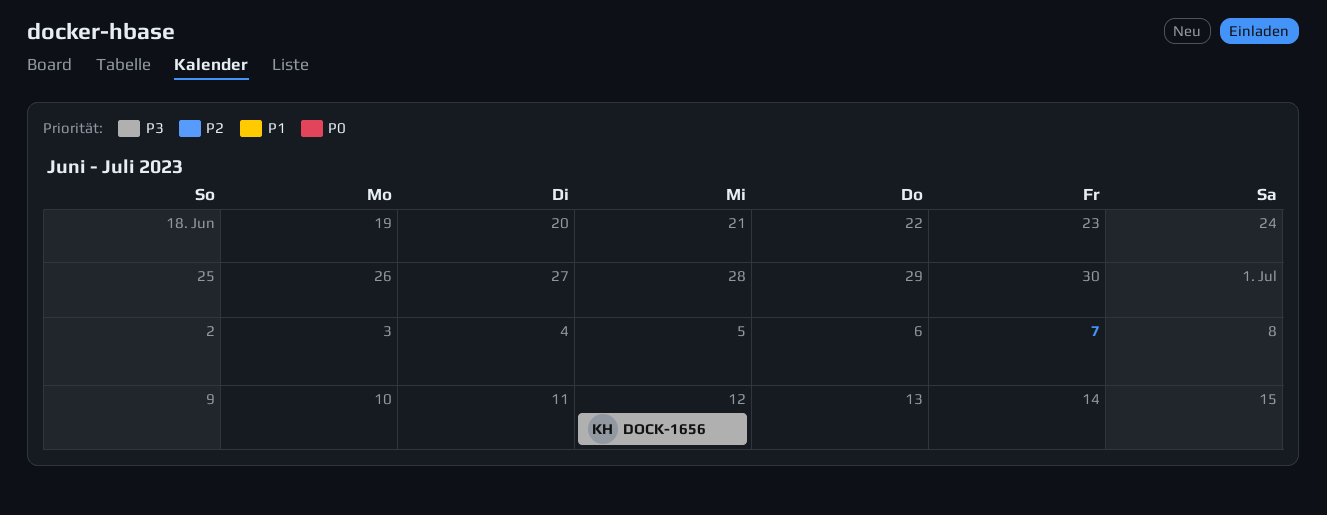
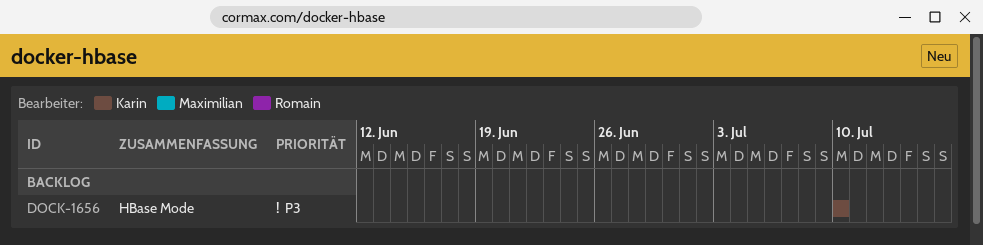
DOCK-1656, start: Jul 12 -> Jul 10
DOCK-1656, due: Jul 12 -> Jul 10

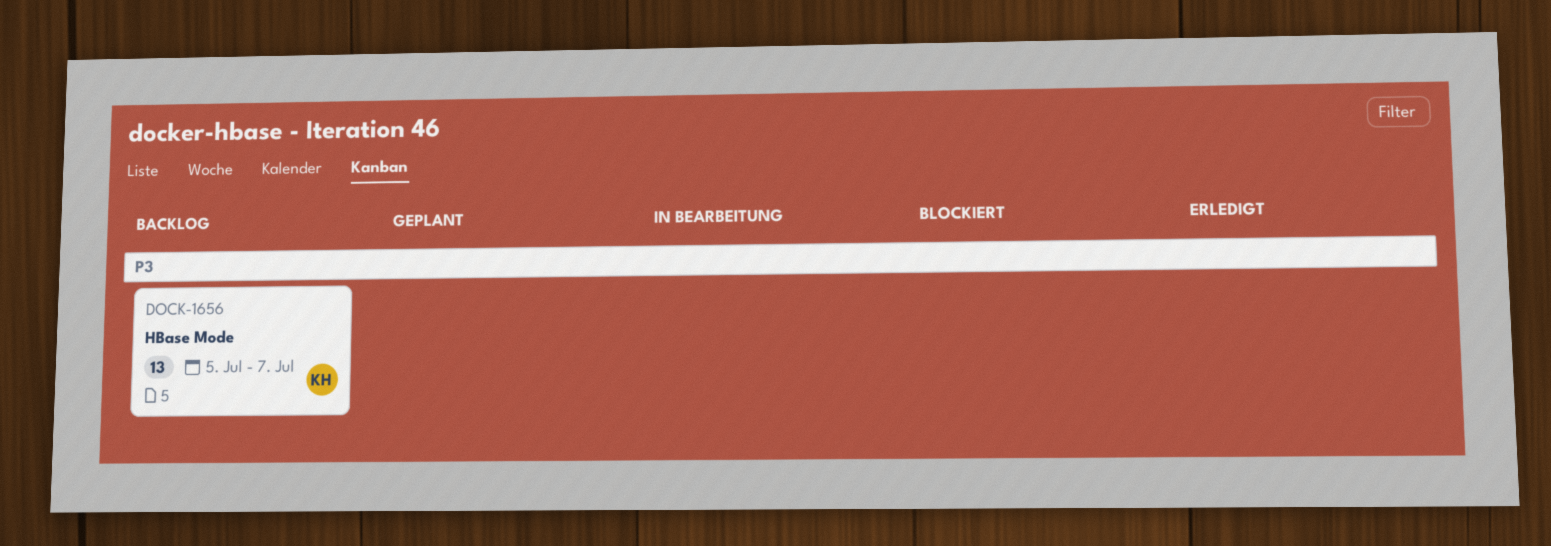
DOCK-1656, start: Jul 10 -> Jul 5
DOCK-1656, due: Jul 10 -> Jul 7

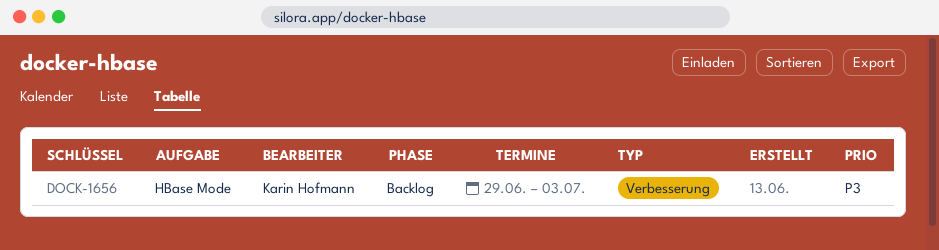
DOCK-1656, start: Jul 5 -> Jun 29
DOCK-1656, due: Jul 7 -> Jul 3

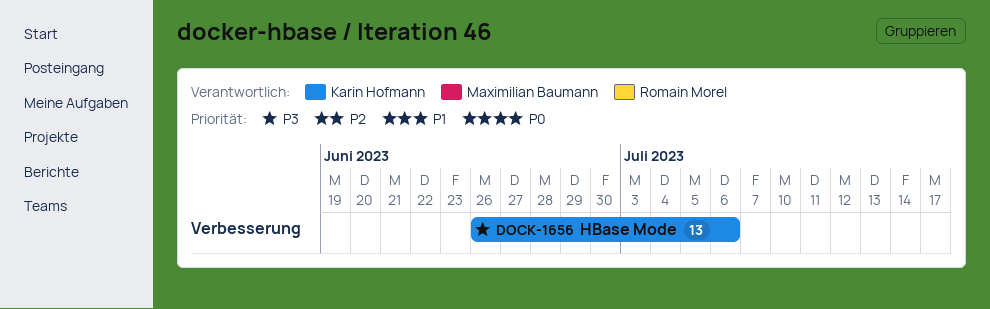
DOCK-1656, start: Jun 29 -> Jun 26
DOCK-1656, due: Jul 3 -> Jul 6

